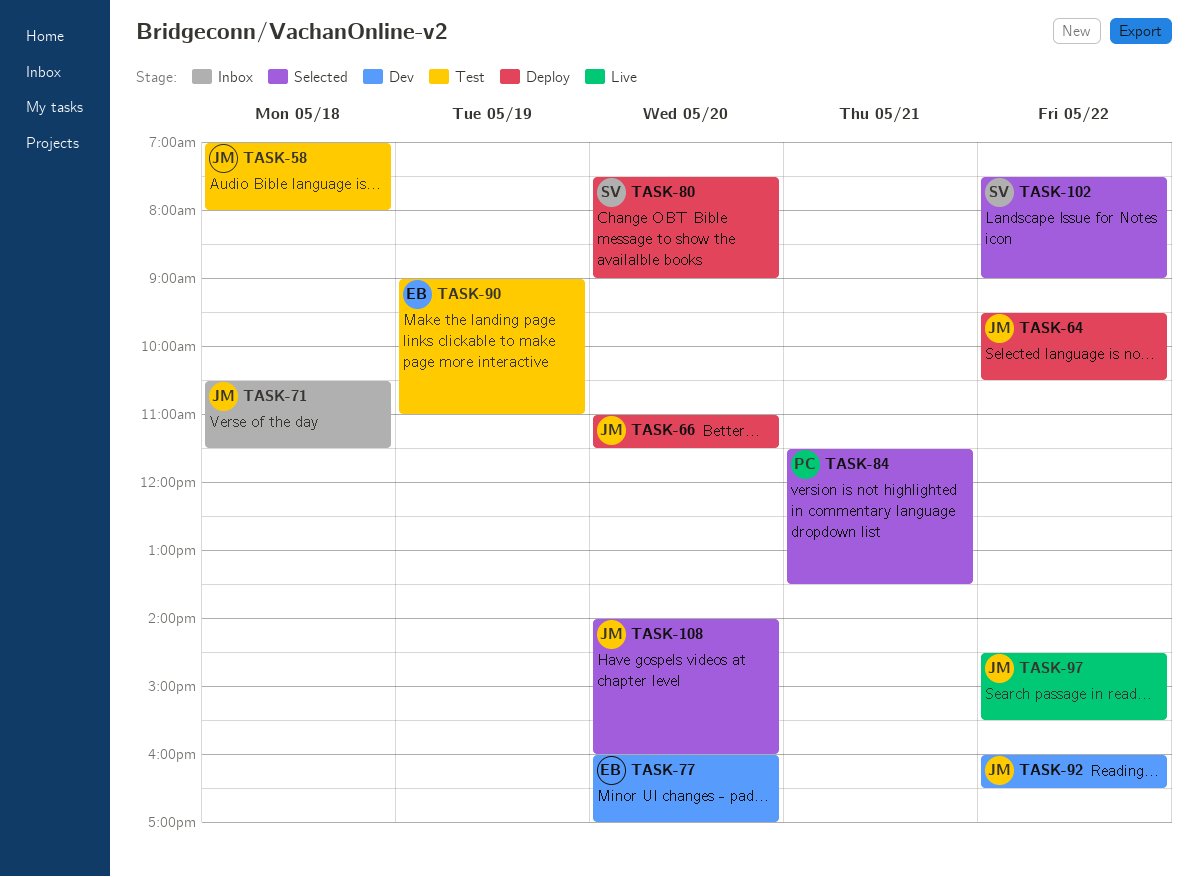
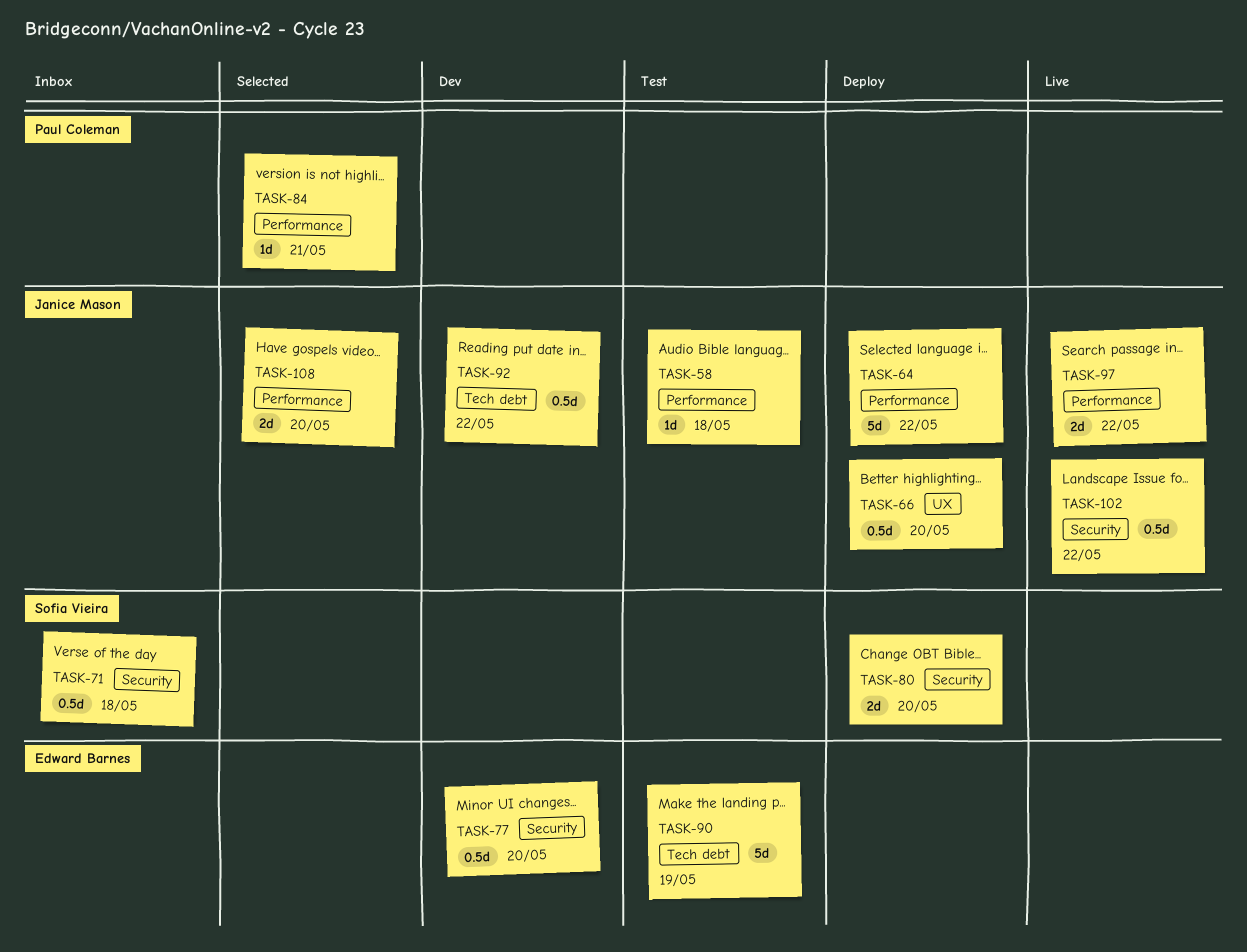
TASK-71, owner: Janice Mason -> Sofia Vieira
TASK-102, status: Selected -> Live
TASK-102, owner: Sofia Vieira -> Janice Mason

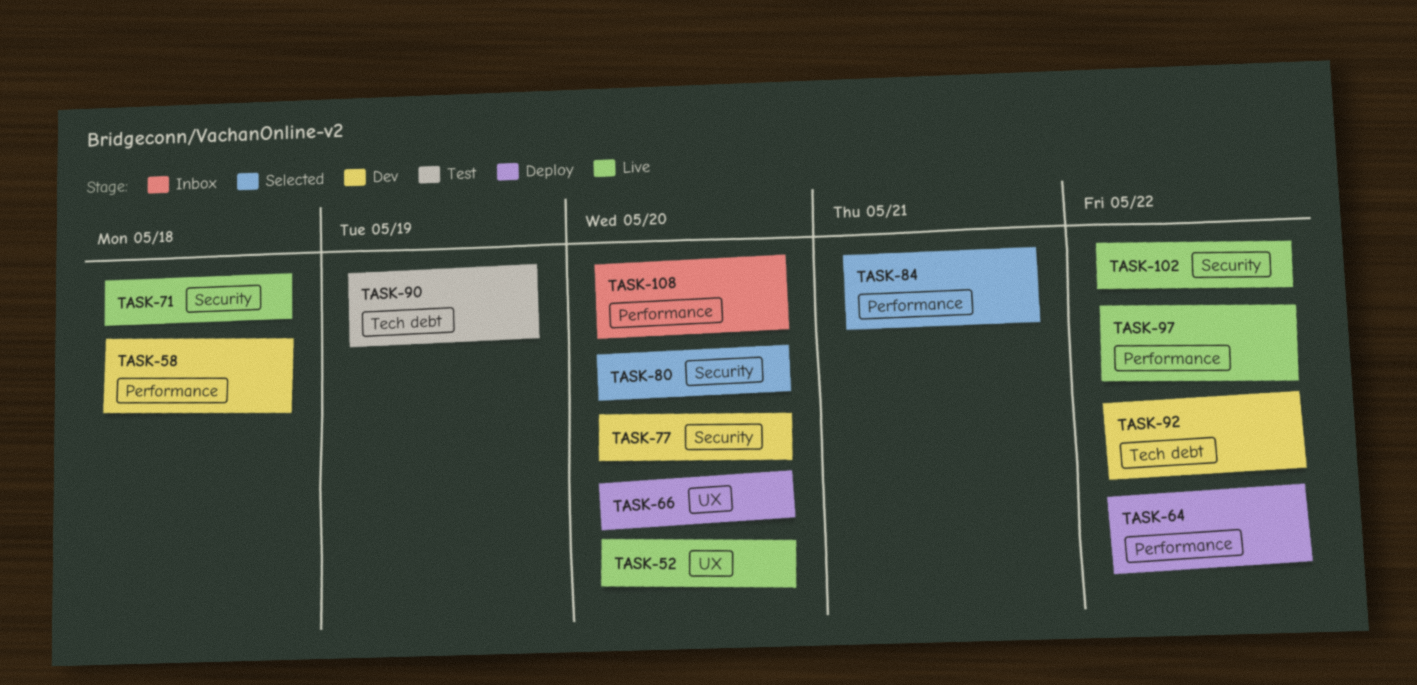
TASK-52: none -> present
TASK-58, status: Test -> Dev
TASK-71, status: Inbox -> Live
TASK-80, status: Deploy -> Selected
TASK-108, status: Selected -> Inbox

